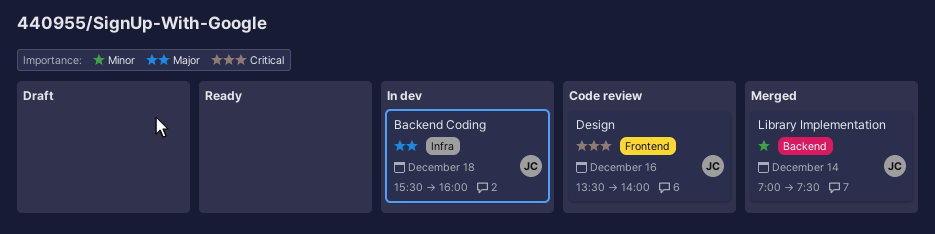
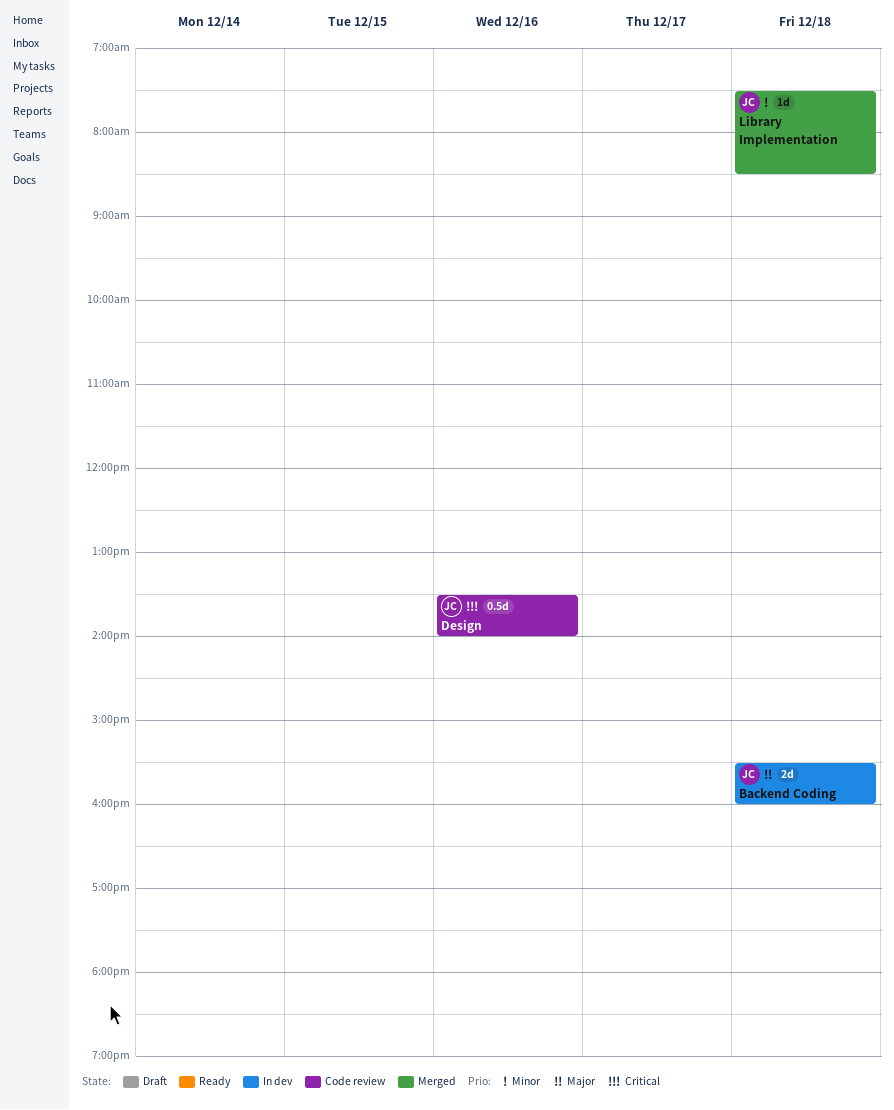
Library Implementation, day: Dec 14 -> Dec 18
Library Implementation, begins: 07:00 -> 07:30
Library Implementation, ends: 07:30 -> 08:30

